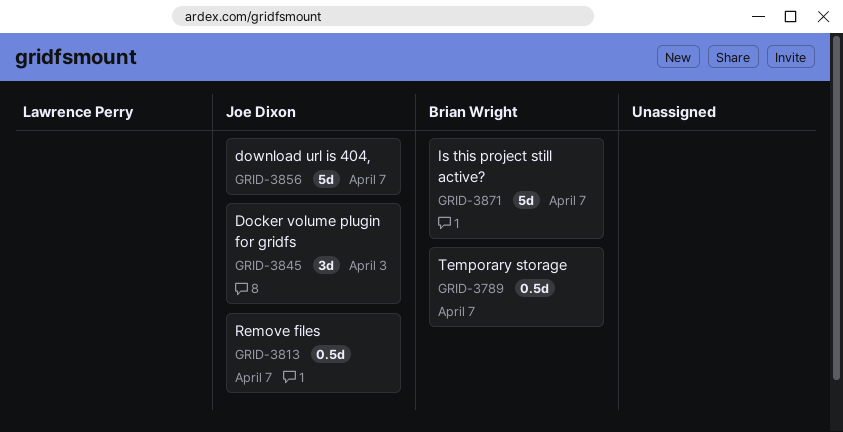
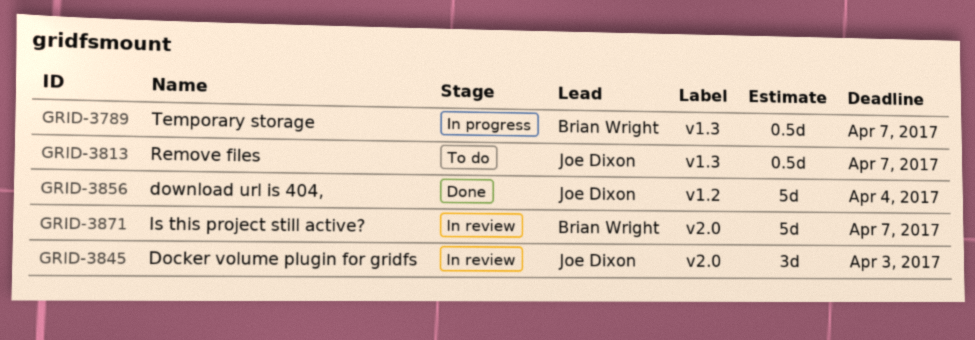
GRID-3856, due: Apr 7 -> Apr 4

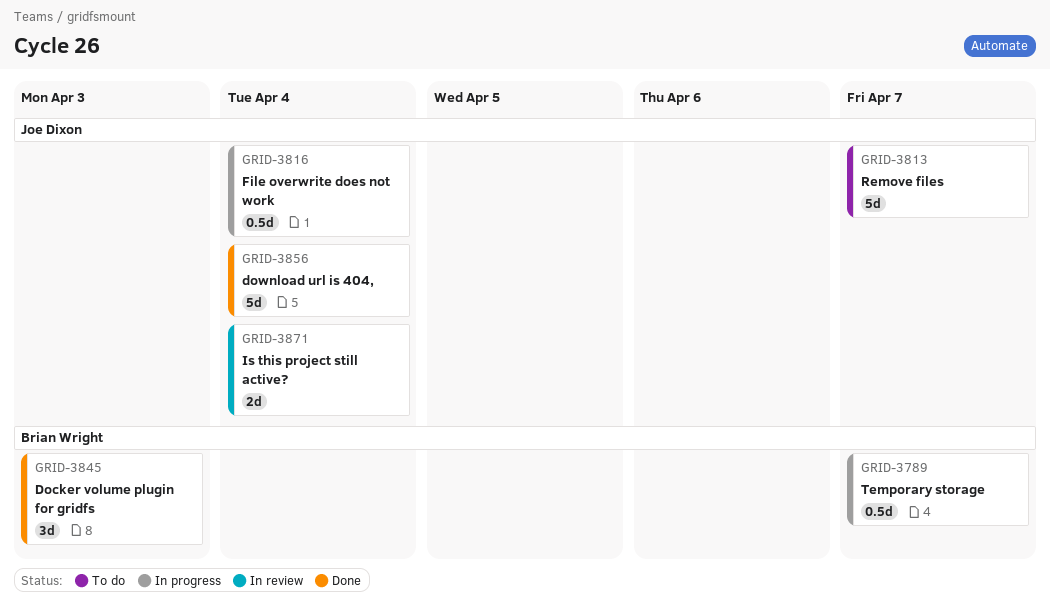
GRID-3813, estimate: 0.5d -> 5d
GRID-3816: none -> present
GRID-3845, status: In review -> Done
GRID-3845, owner: Joe Dixon -> Brian Wright
GRID-3871, owner: Brian Wright -> Joe Dixon
GRID-3871, estimate: 5d -> 2d
GRID-3871, due: Apr 7 -> Apr 4

